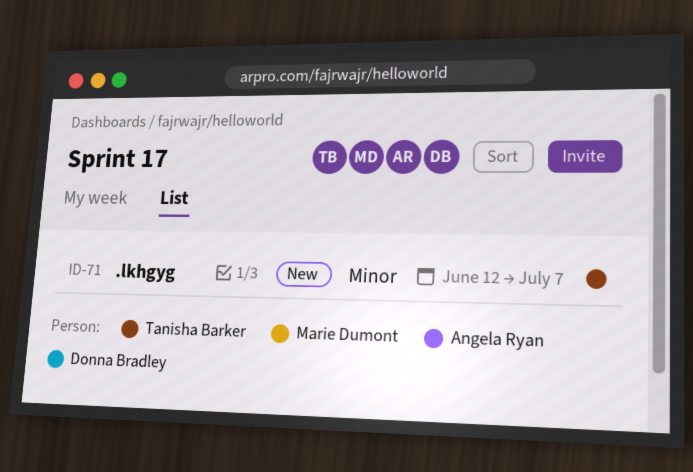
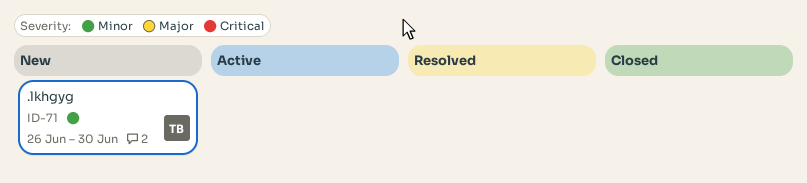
ID-71, start: Jun 12 -> Jun 26
ID-71, due: Jul 7 -> Jun 30

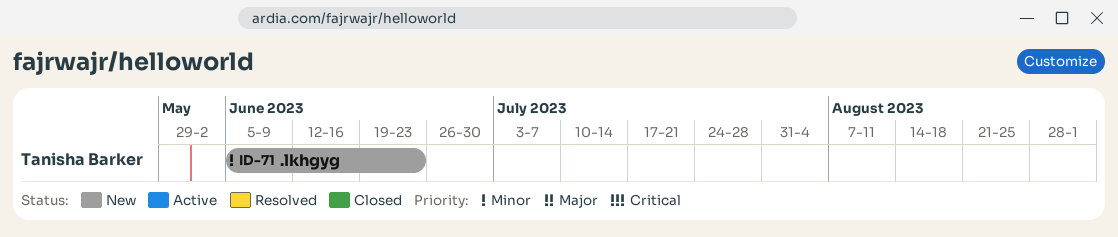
ID-71, start: Jun 26 -> Jun 5
ID-71, due: Jun 30 -> Jun 23

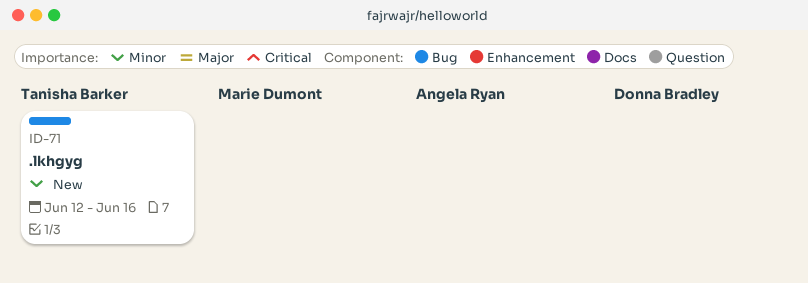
ID-71, start: Jun 5 -> Jun 12
ID-71, due: Jun 23 -> Jun 16

